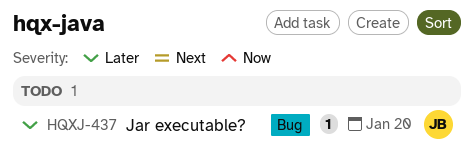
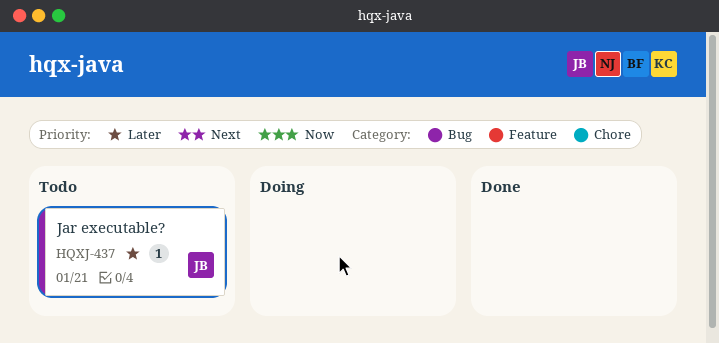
HQXJ-437, due: Jan 20 -> Jan 21

